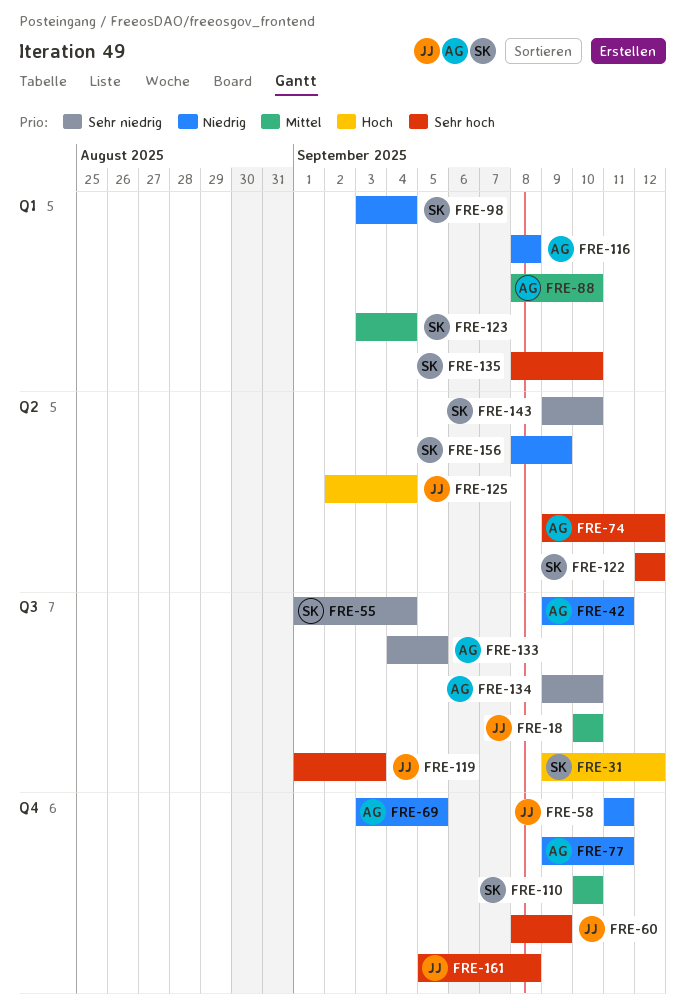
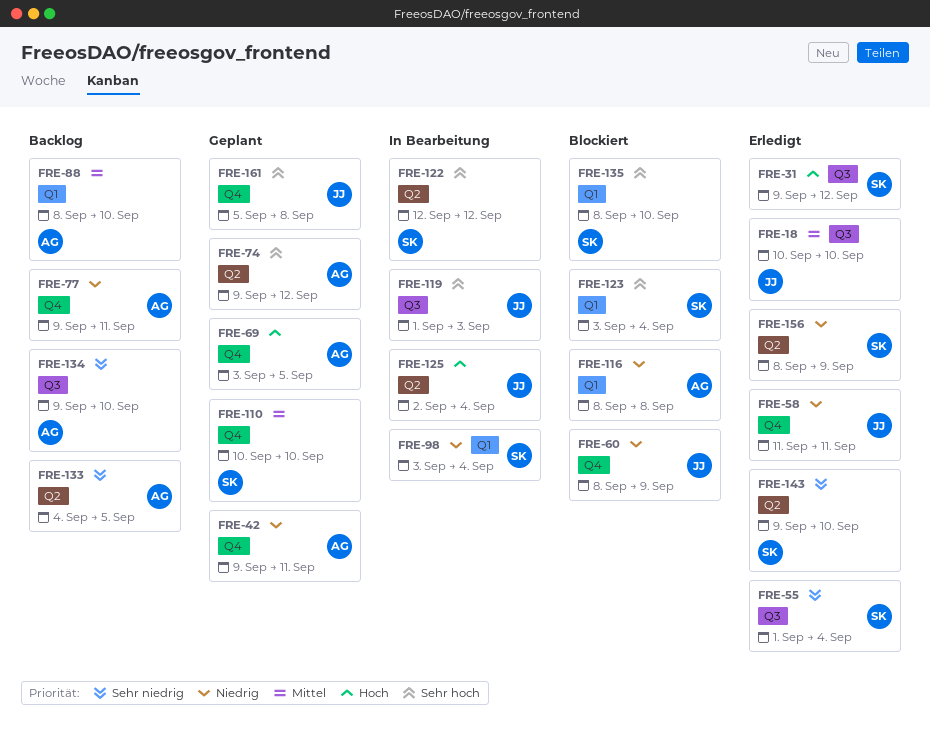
FRE-42, label: Q3 -> Q4
FRE-60, priority: Sehr hoch -> Niedrig
FRE-69, priority: Niedrig -> Hoch
FRE-123, priority: Mittel -> Sehr hoch
FRE-133, label: Q3 -> Q2

